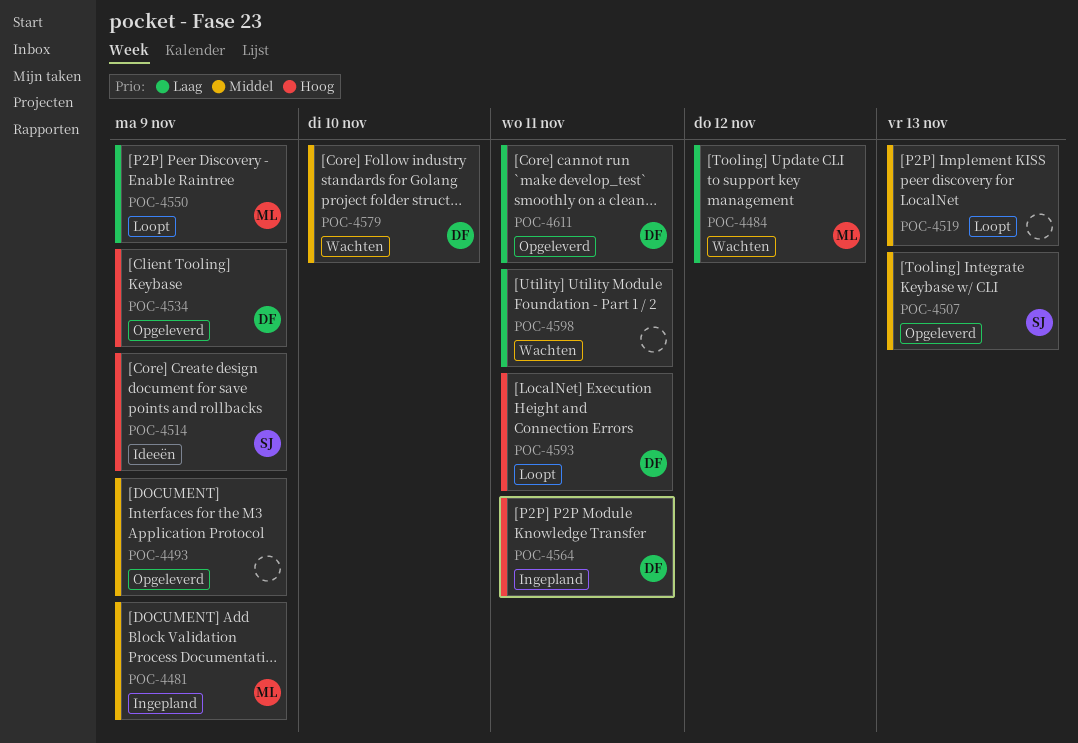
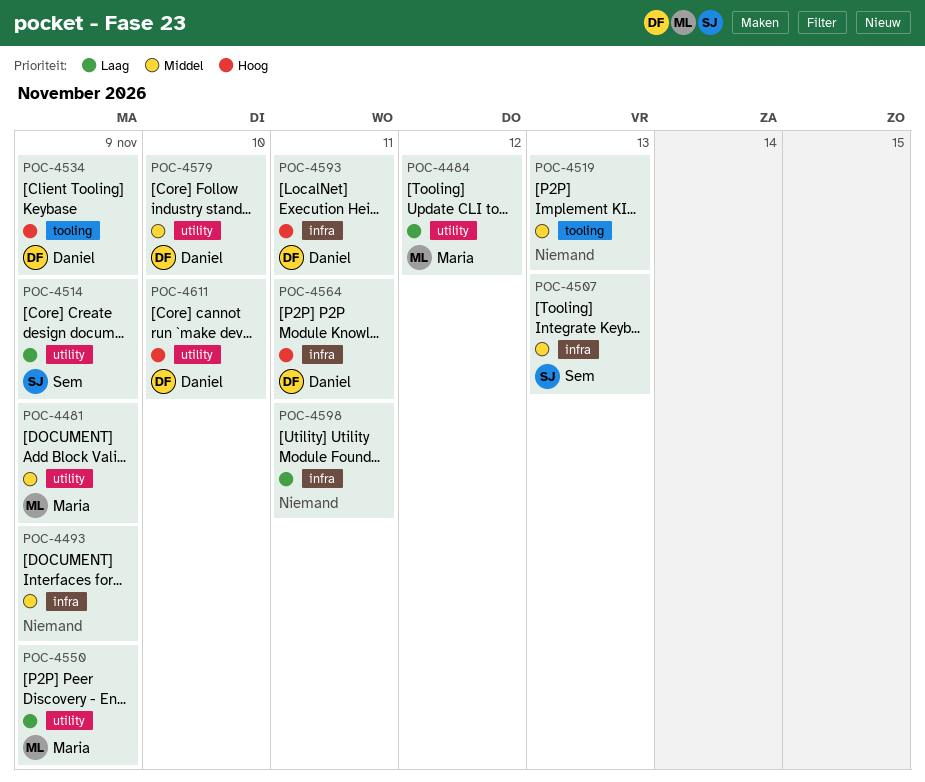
POC-4514, priority: Hoog -> Laag
POC-4611, priority: Laag -> Hoog
POC-4611, due: Nov 11 -> Nov 10

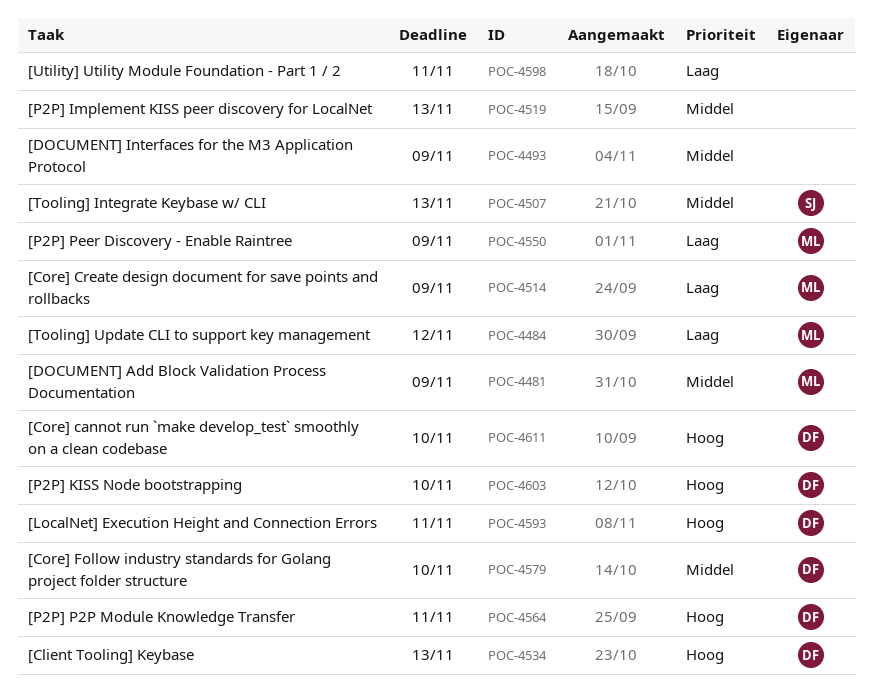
POC-4514, owner: Sem -> Maria
POC-4534, due: Nov 9 -> Nov 13
POC-4603: none -> present

